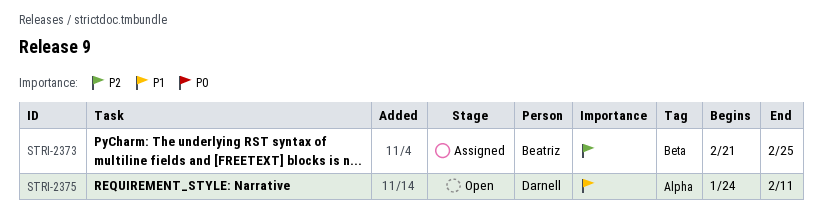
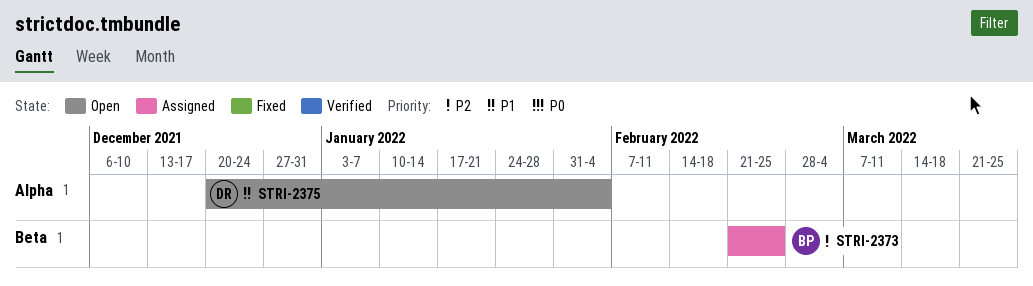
STRI-2375, start: Jan 24 -> Dec 20
STRI-2375, due: Feb 11 -> Feb 4

